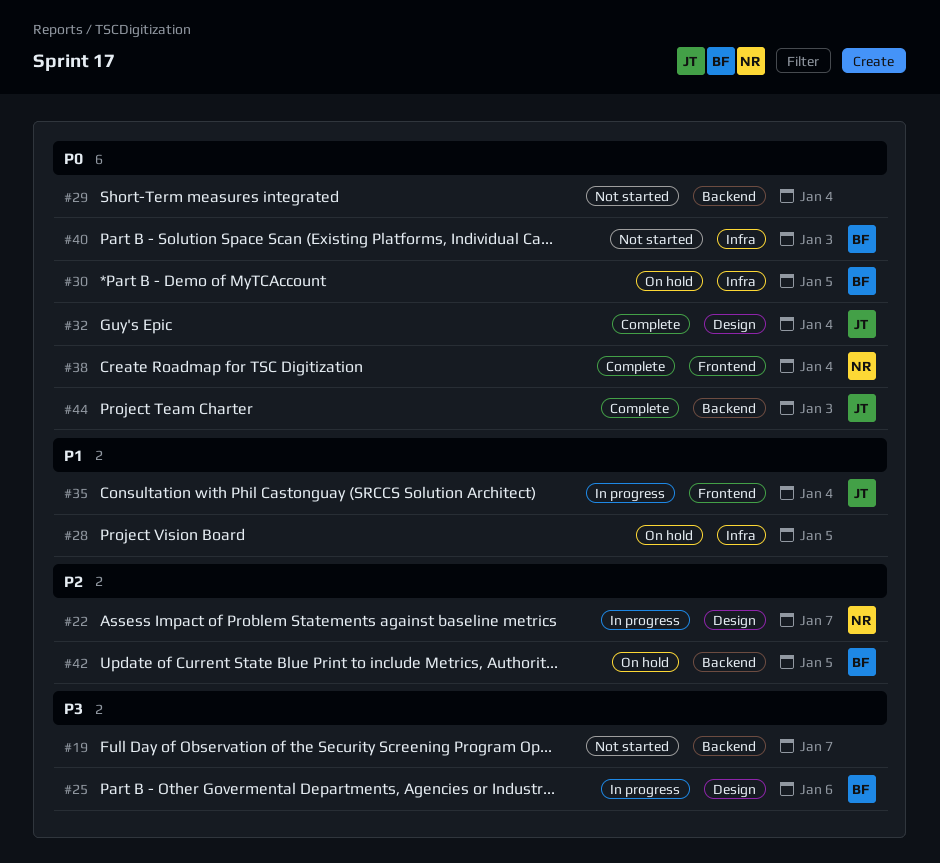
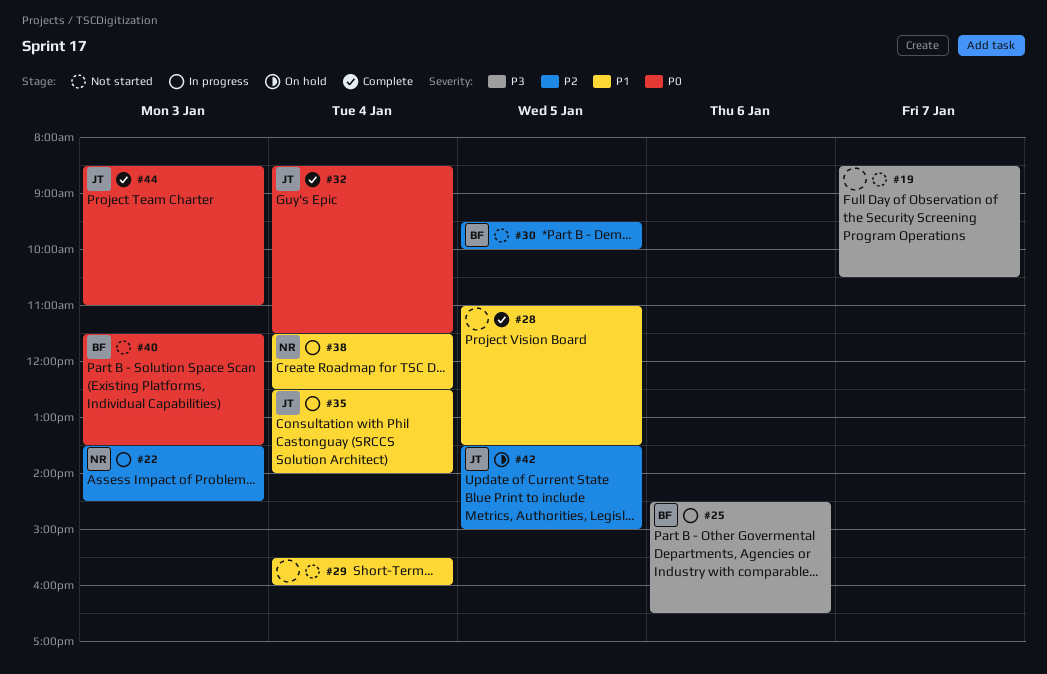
#22, day: Jan 7 -> Jan 3
#28, status: On hold -> Complete
#29, priority: P0 -> P1
#30, status: On hold -> Not started
#30, priority: P0 -> P2
#38, status: Complete -> In progress
#38, priority: P0 -> P1
#42, owner: BF -> JT

